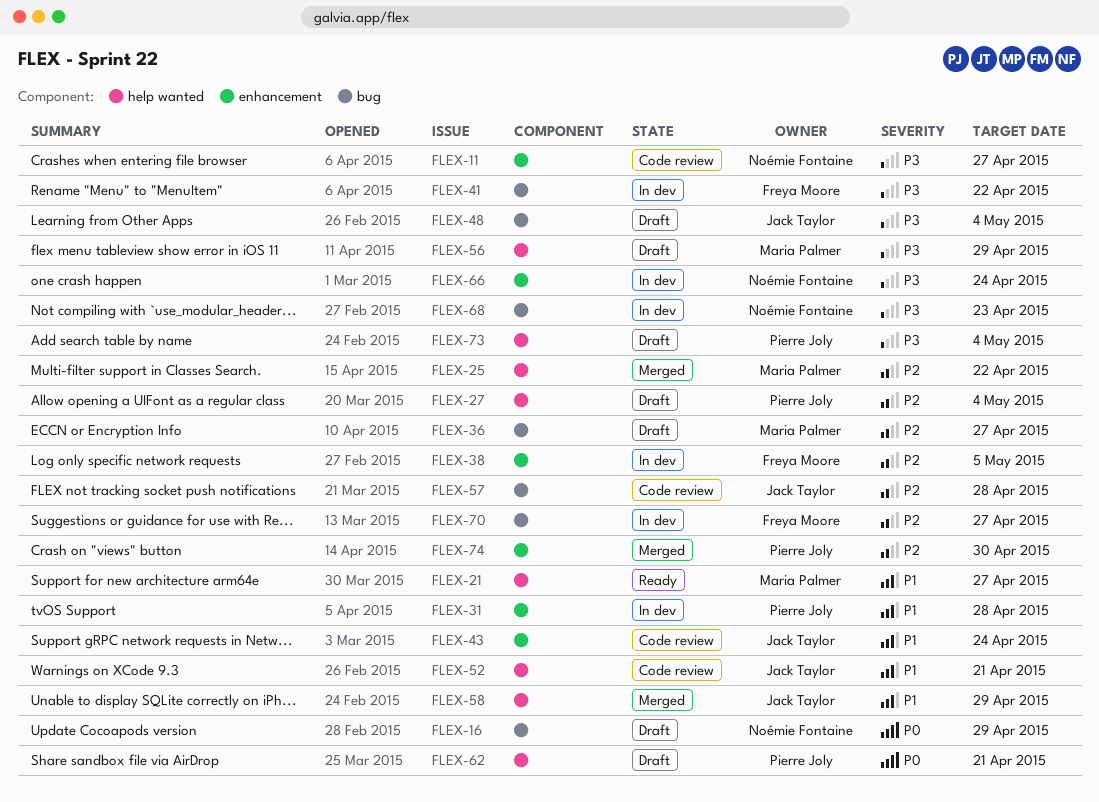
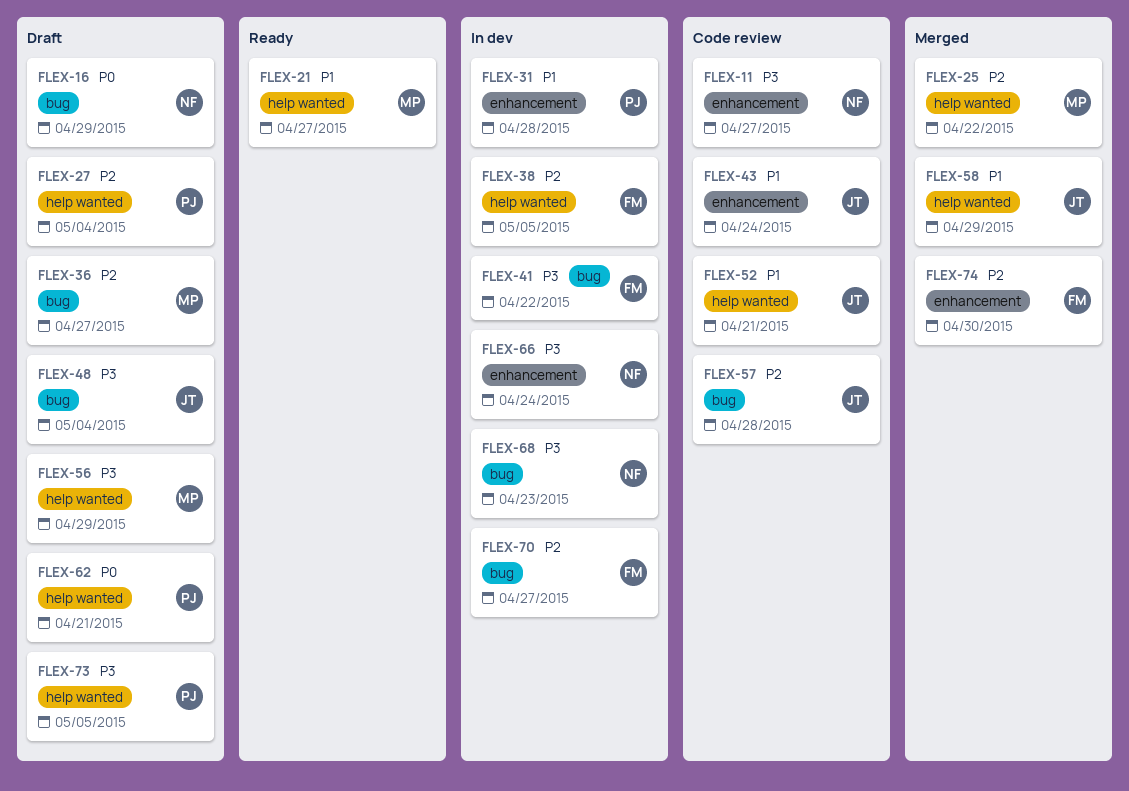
FLEX-38, label: enhancement -> help wanted
FLEX-73, due: May 4 -> May 5
FLEX-74, owner: Pierre Joly -> Freya Moore

